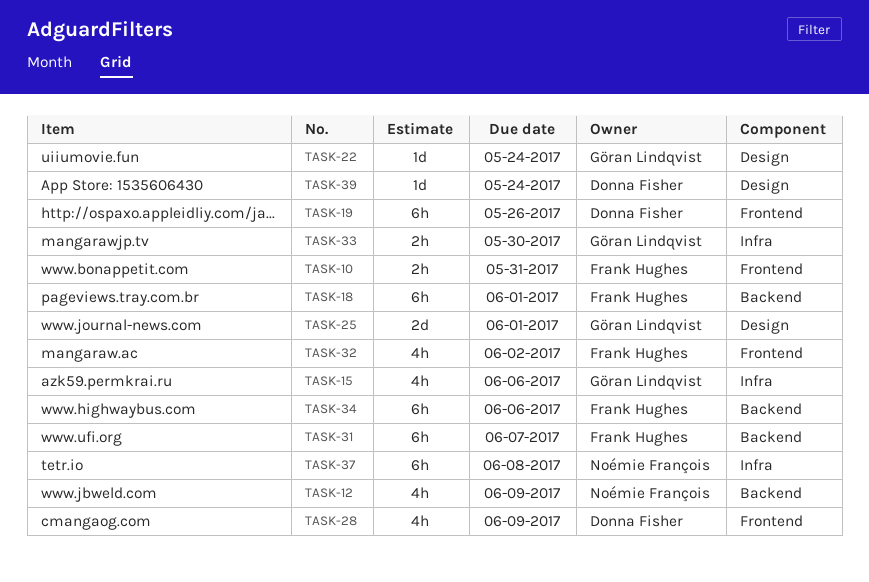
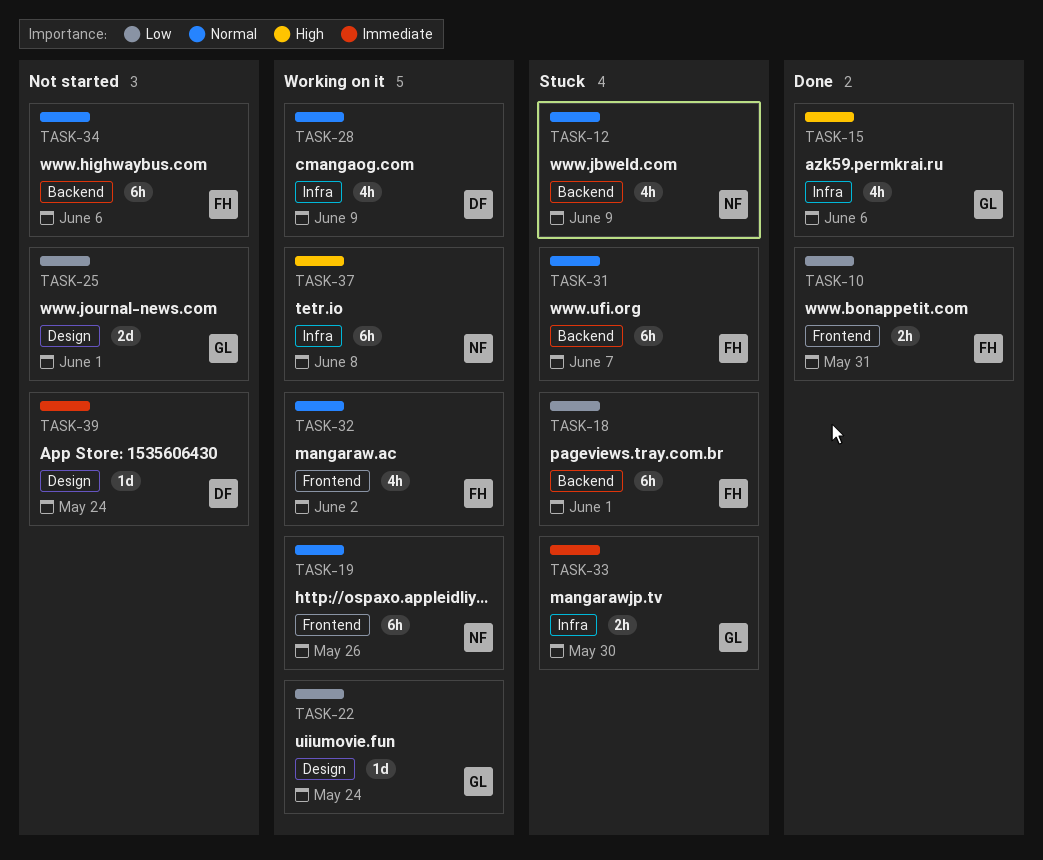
TASK-19, owner: Donna Fisher -> Noémie François
TASK-28, label: Frontend -> Infra

